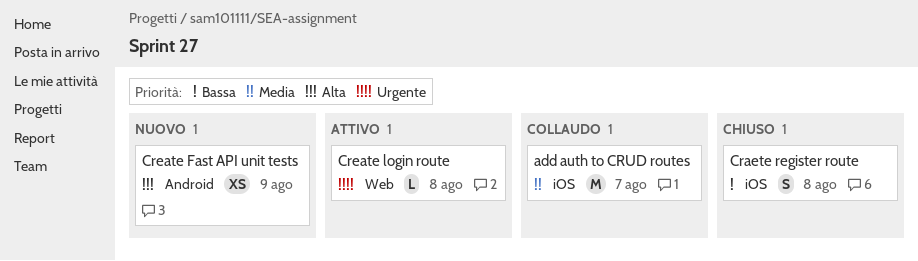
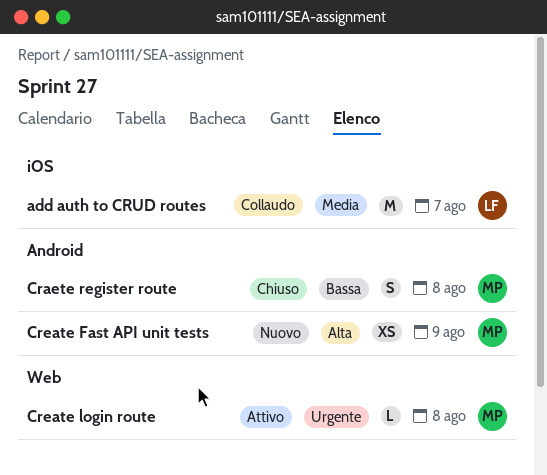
Craete register route, label: iOS -> Android

